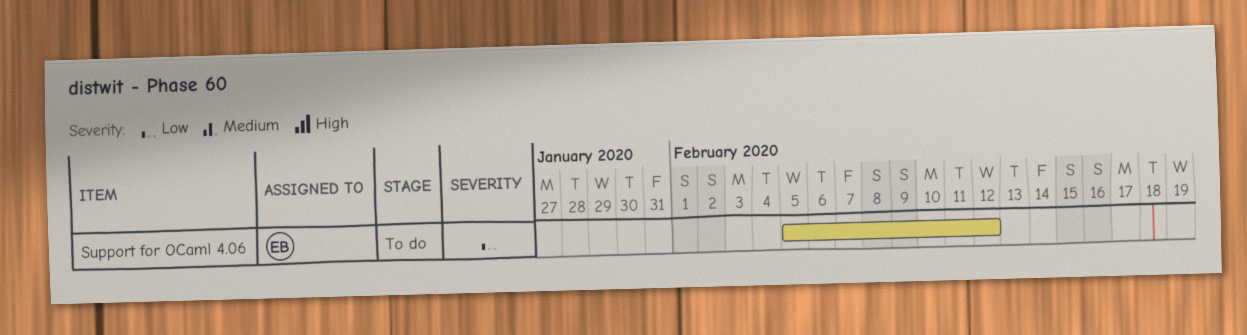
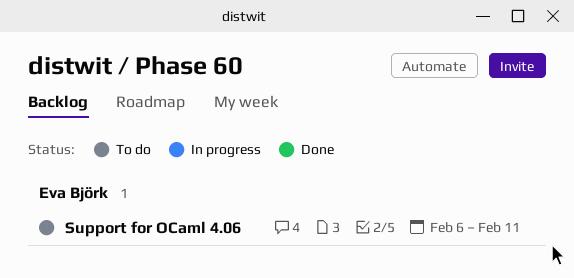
Support for OCaml 4.06, start: Feb 5 -> Feb 6
Support for OCaml 4.06, due: Feb 12 -> Feb 11

